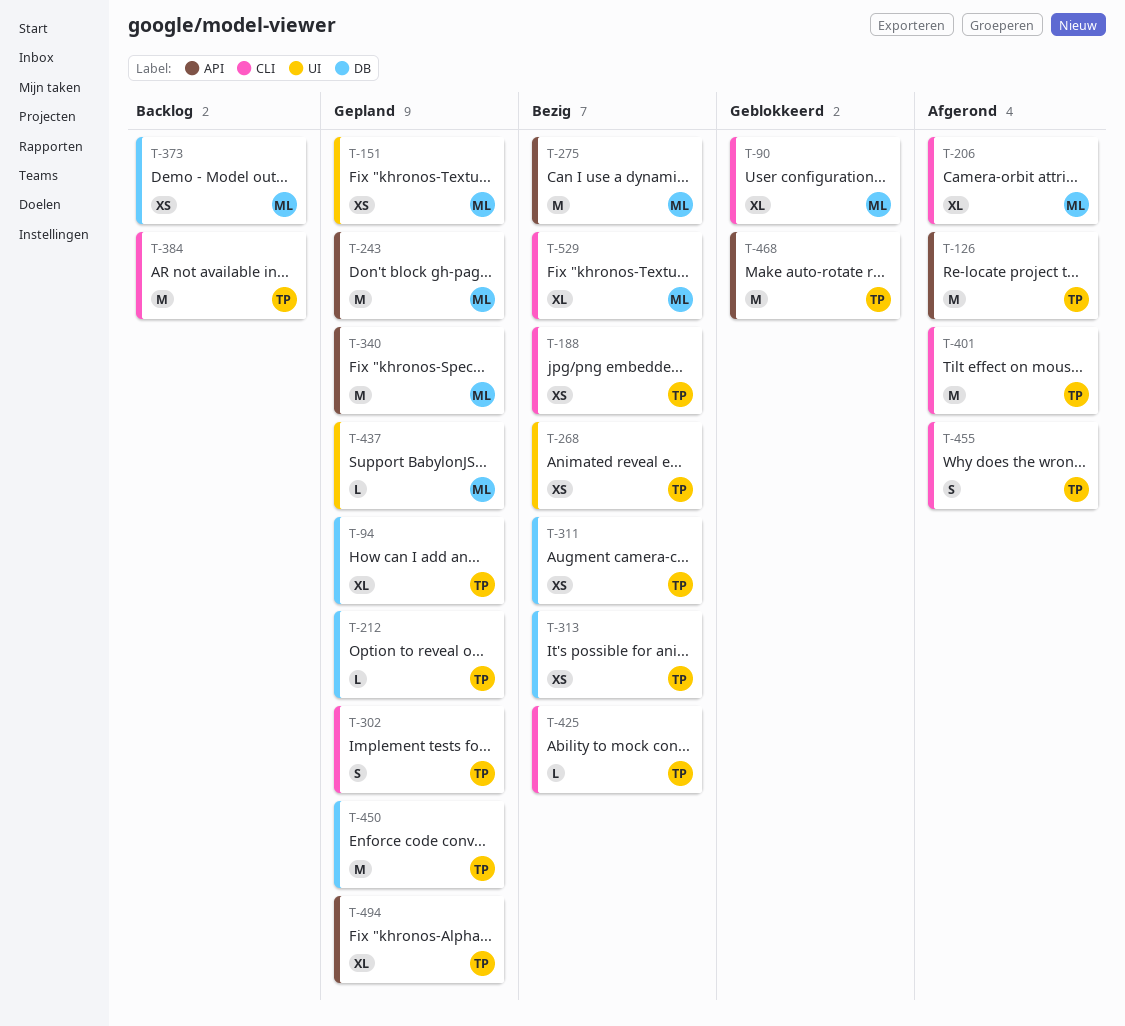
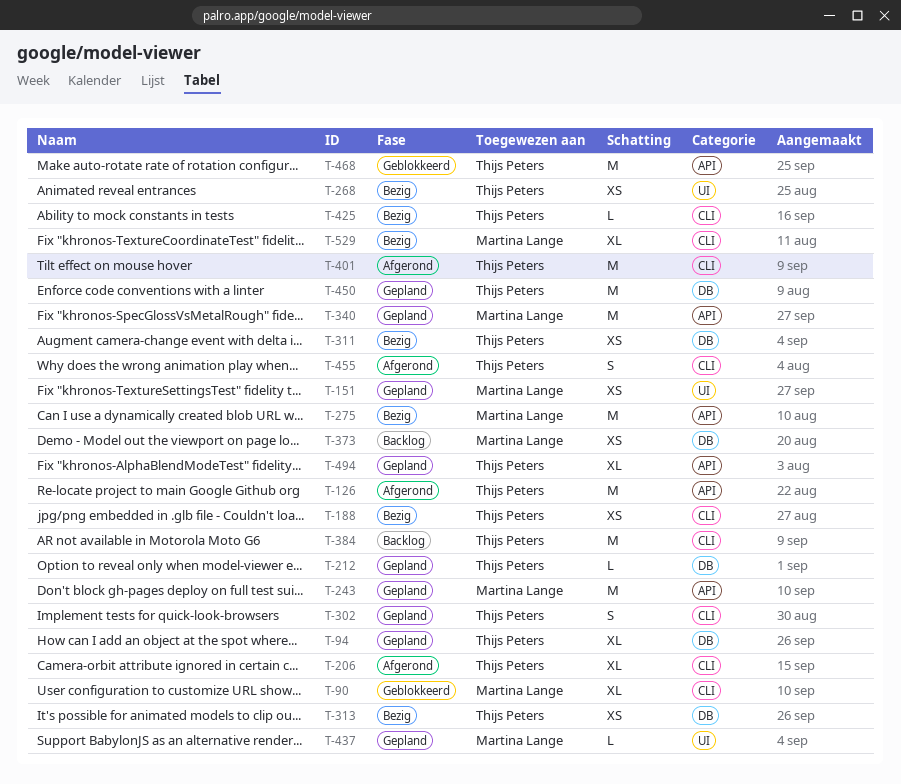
T-206, owner: Martina Lange -> Thijs Peters

